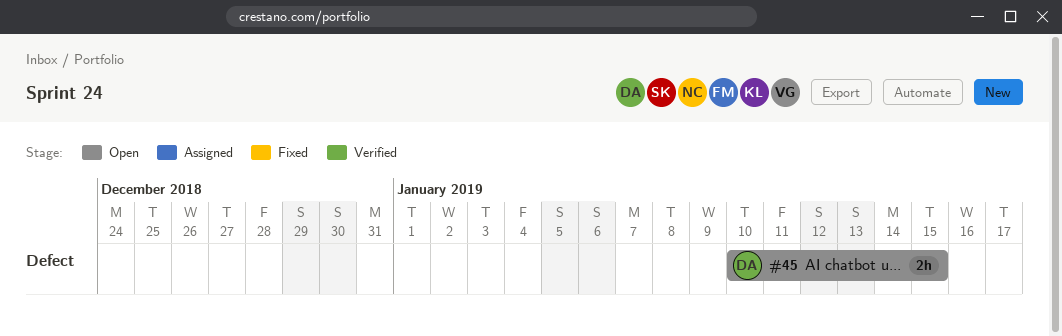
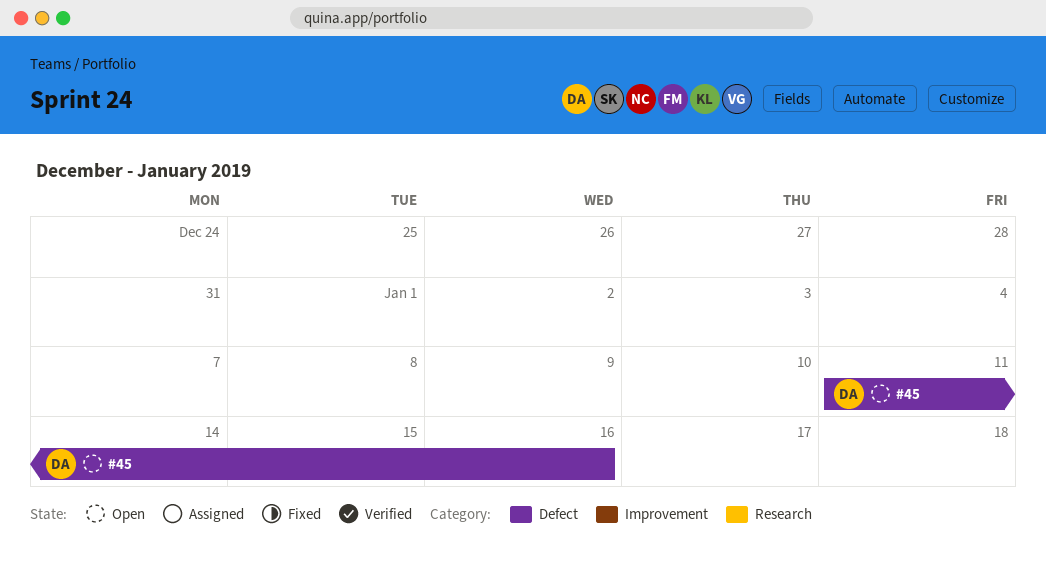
#45, start: Jan 10 -> Jan 11
#45, due: Jan 15 -> Jan 16

